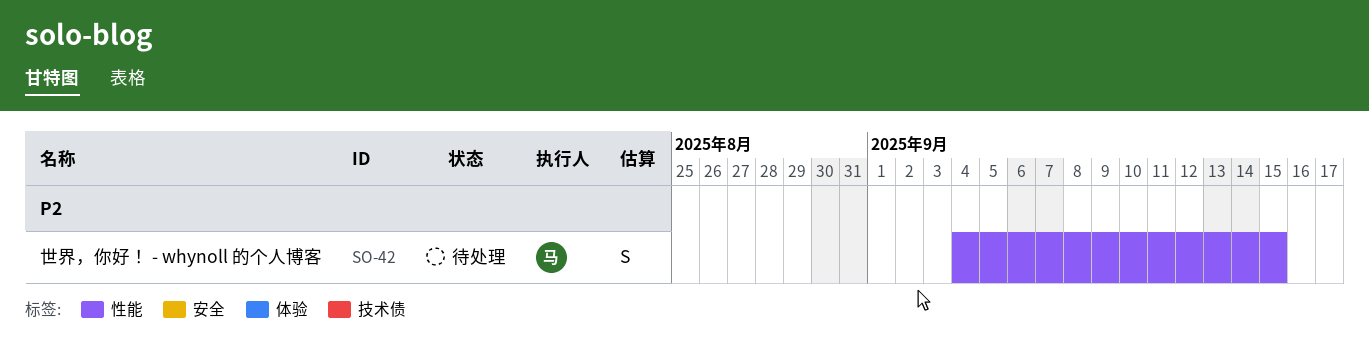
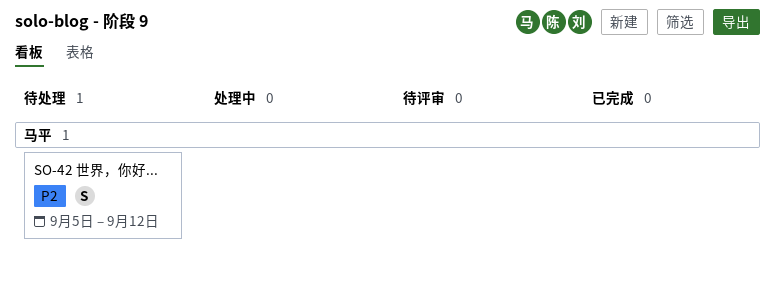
SO-42, start: Sep 4 -> Sep 5
SO-42, due: Sep 15 -> Sep 12

